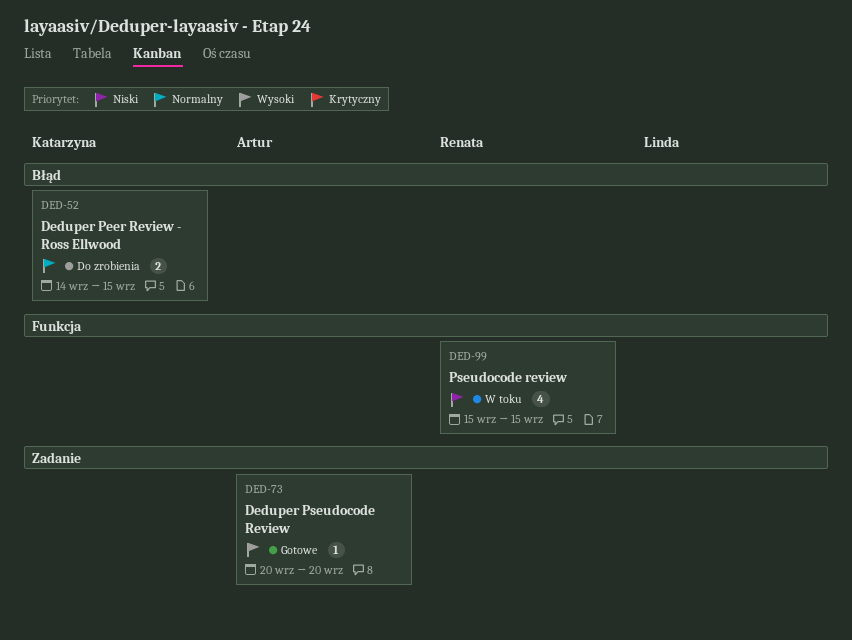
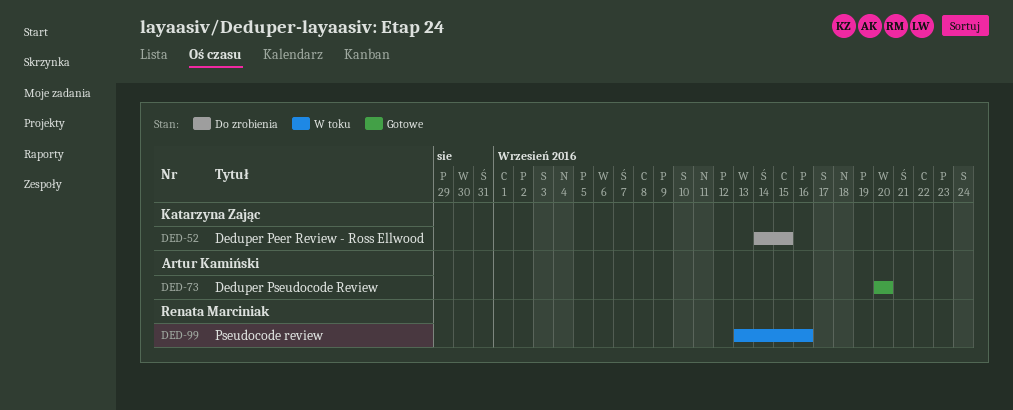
DED-99, start: Sep 15 -> Sep 13
DED-99, due: Sep 15 -> Sep 16

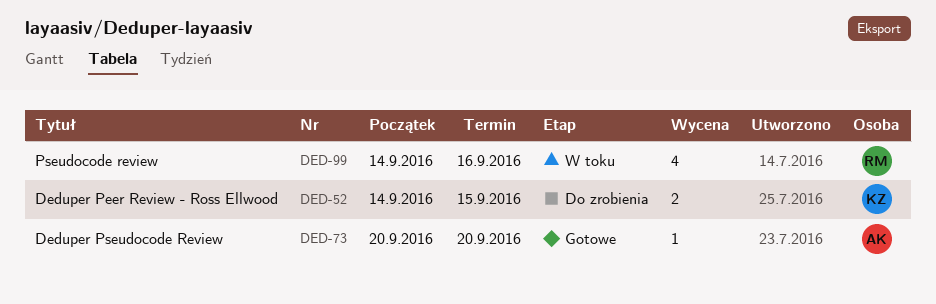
DED-99, start: Sep 13 -> Sep 14

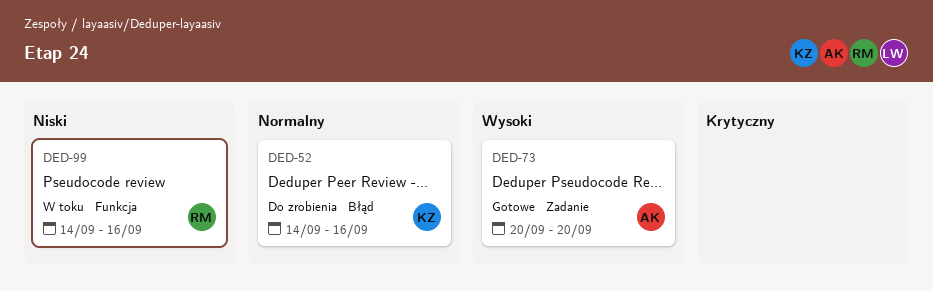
DED-52, due: Sep 15 -> Sep 16

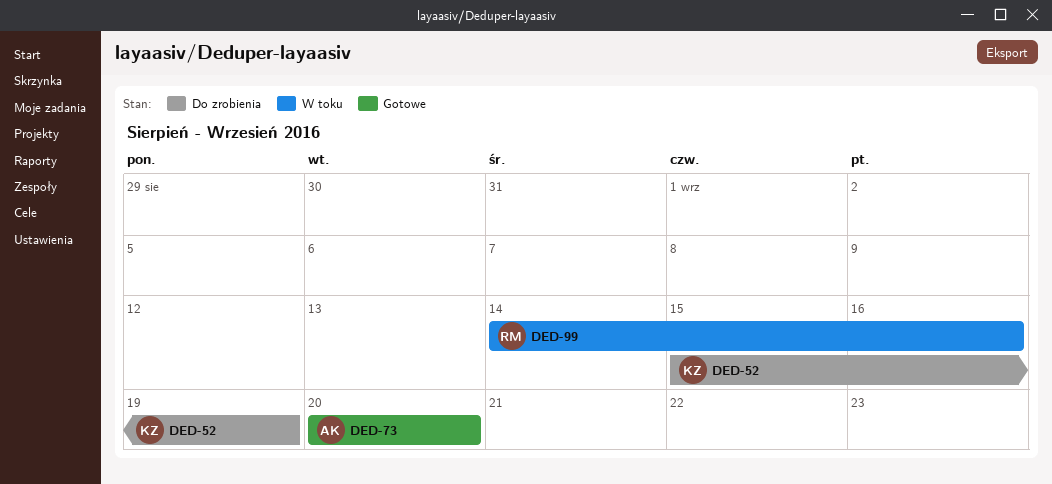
DED-52, start: Sep 14 -> Sep 15
DED-52, due: Sep 16 -> Sep 19

